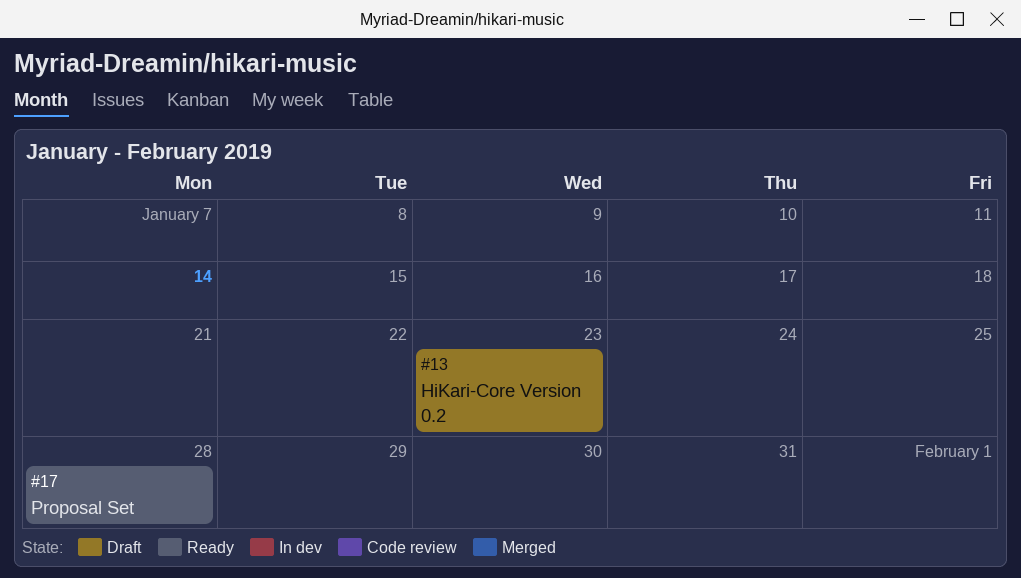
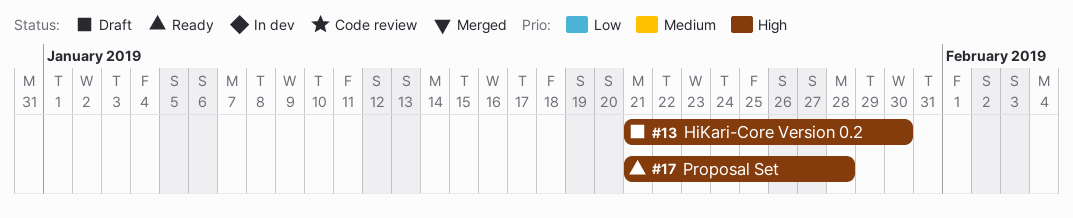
#13, due: Jan 23 -> Jan 30

